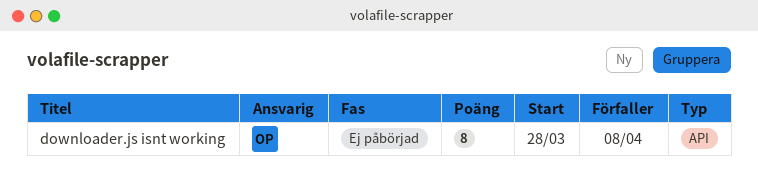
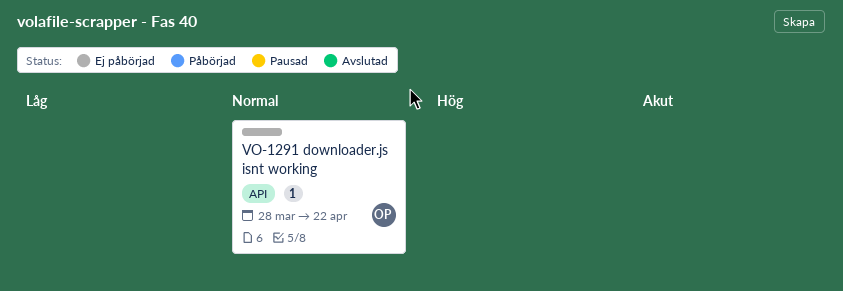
downloader.js isnt working, estimate: 8 -> 1
downloader.js isnt working, due: Apr 8 -> Apr 22

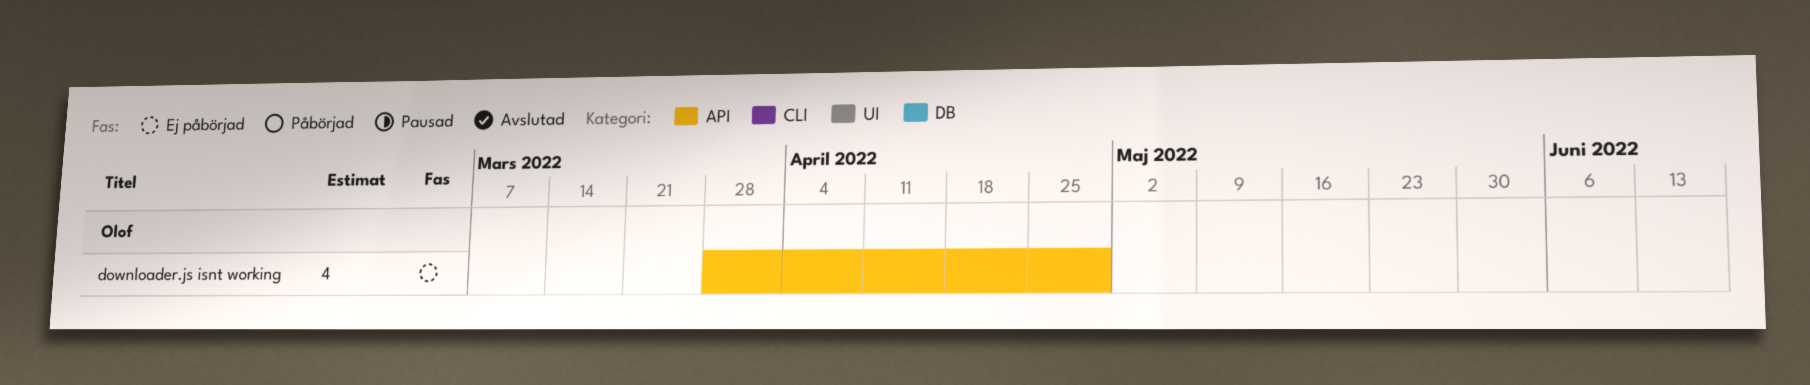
downloader.js isnt working, estimate: 1 -> 4
downloader.js isnt working, due: Apr 22 -> Apr 29

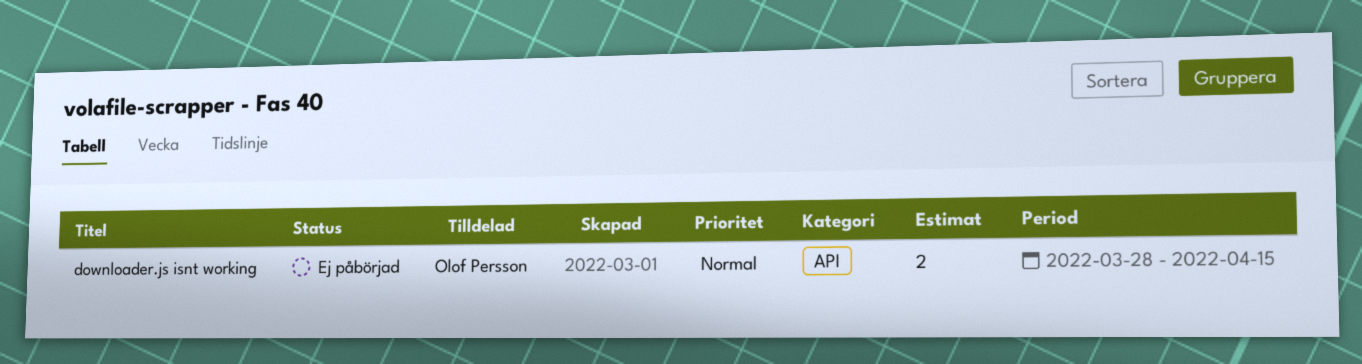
downloader.js isnt working, estimate: 4 -> 2
downloader.js isnt working, due: Apr 29 -> Apr 15

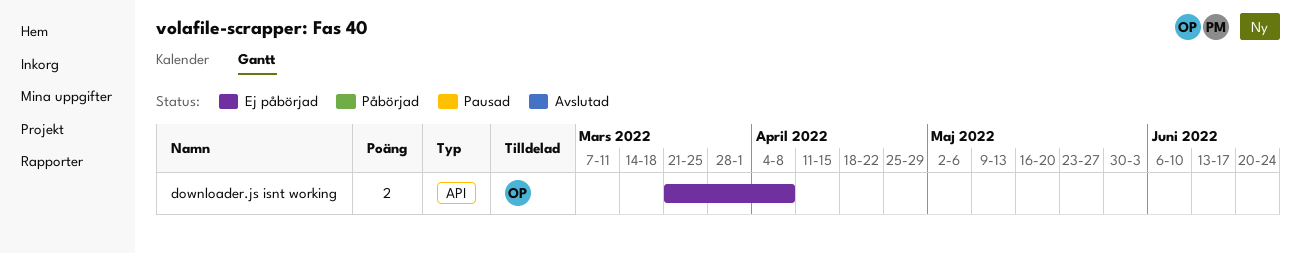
downloader.js isnt working, start: Mar 28 -> Mar 21
downloader.js isnt working, due: Apr 15 -> Apr 8

